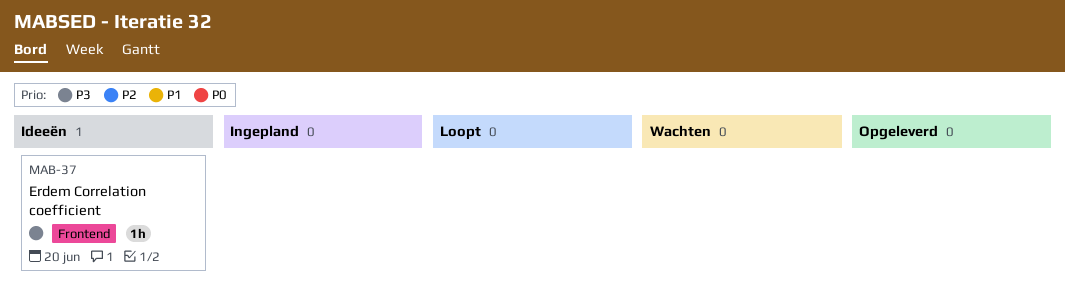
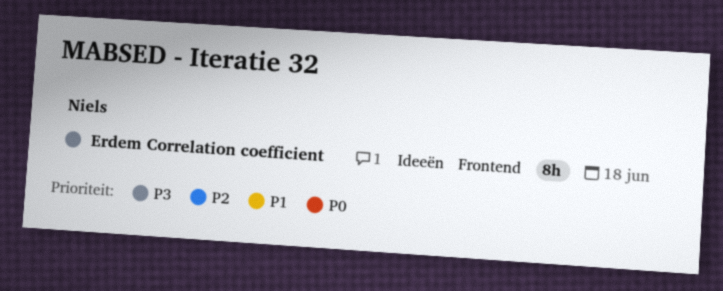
Erdem Correlation coefficient, estimate: 1h -> 8h
Erdem Correlation coefficient, due: Jun 20 -> Jun 18

